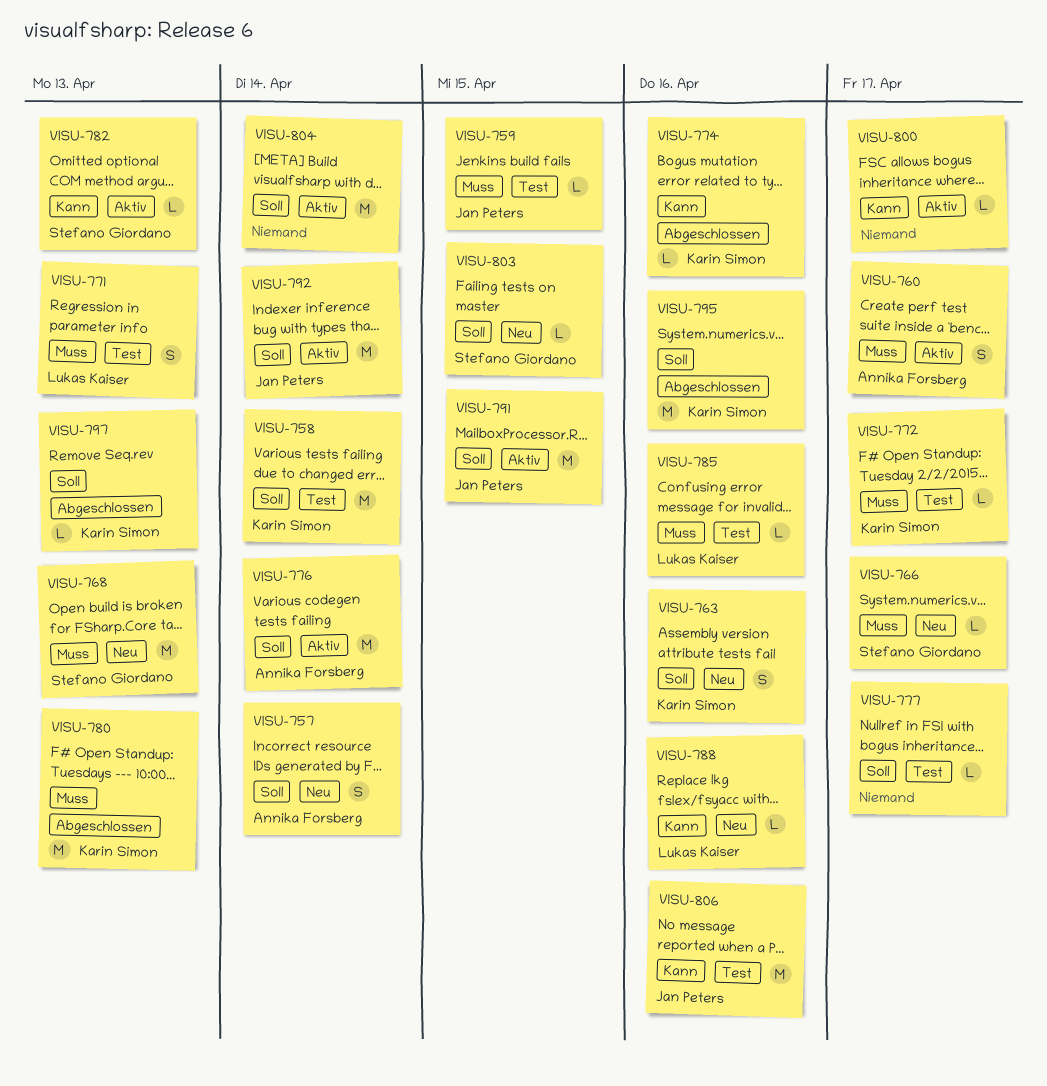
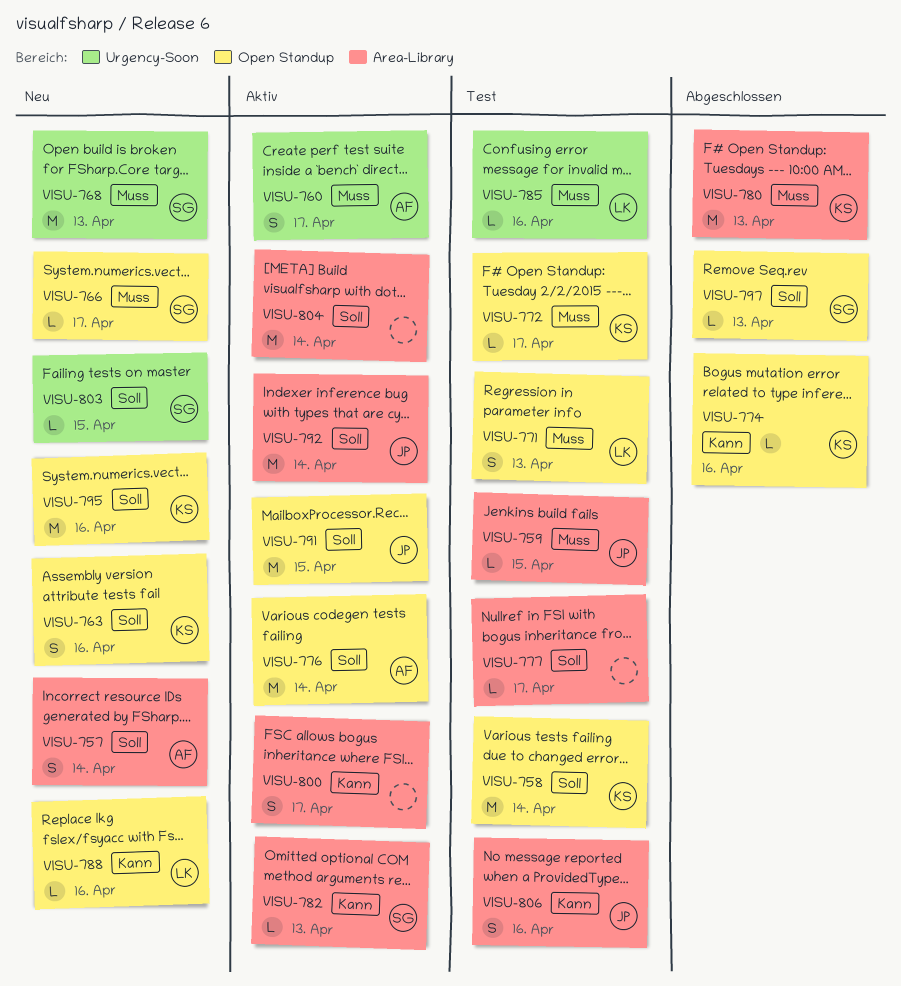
VISU-795, status: Abgeschlossen -> Neu
VISU-797, owner: Karin Simon -> Stefano Giordano
VISU-800, estimate: L -> S
VISU-806, estimate: M -> S

